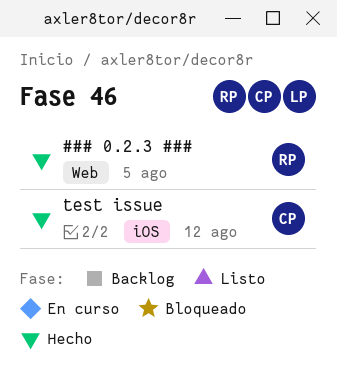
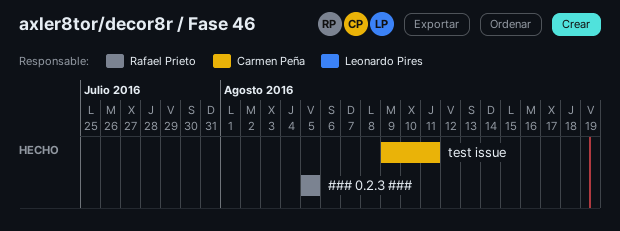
test issue, due: Aug 12 -> Aug 11

